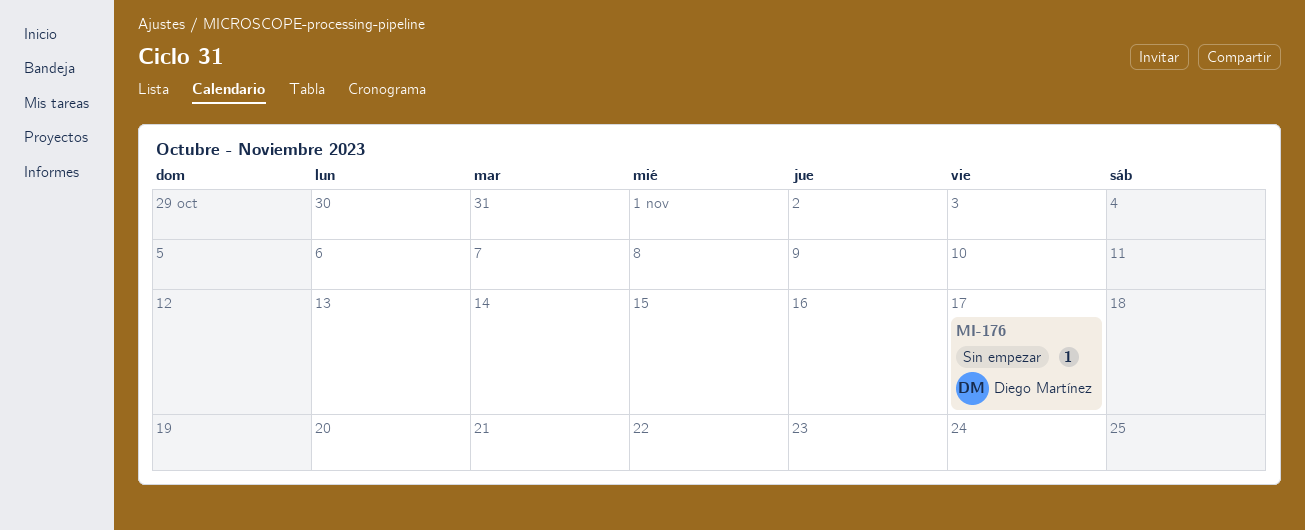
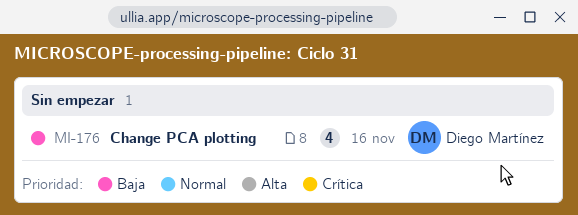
MI-176, estimate: 1 -> 4
MI-176, due: Nov 17 -> Nov 16

